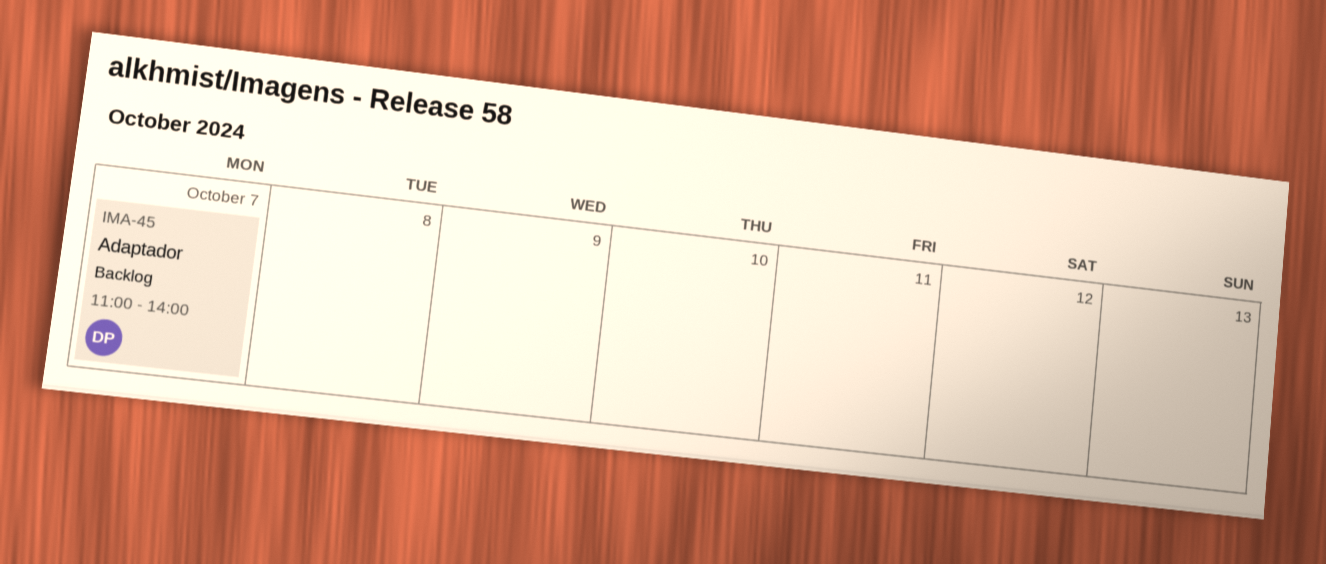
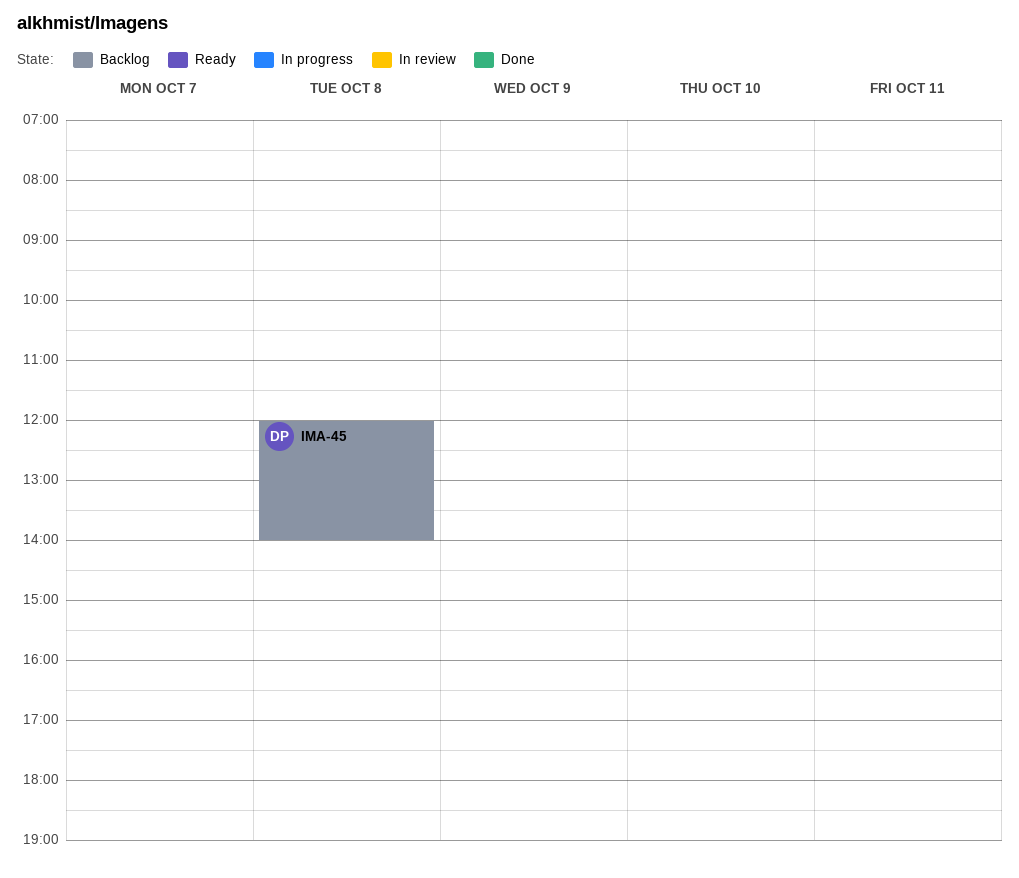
IMA-45, day: Oct 7 -> Oct 8
IMA-45, begins: 11:00 -> 12:00

